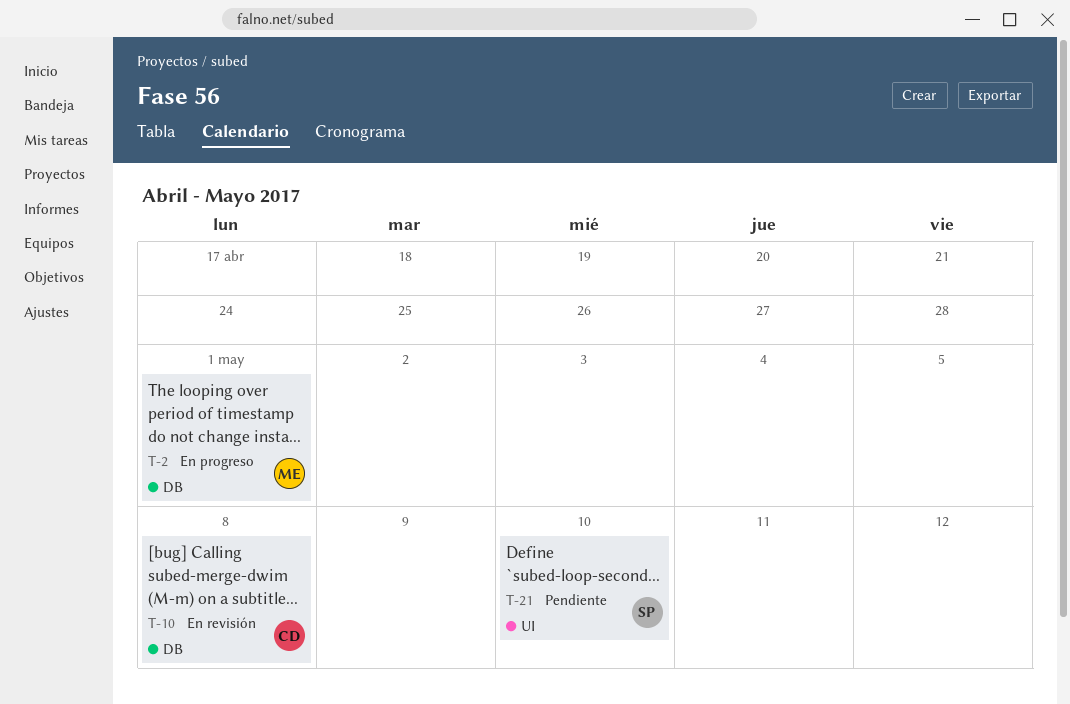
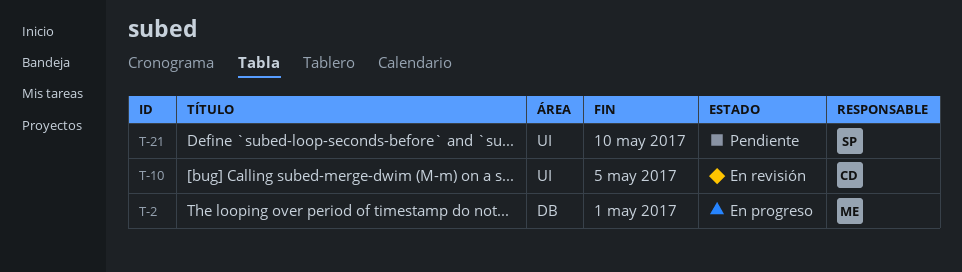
T-10, label: DB -> UI
T-10, due: May 8 -> May 5

